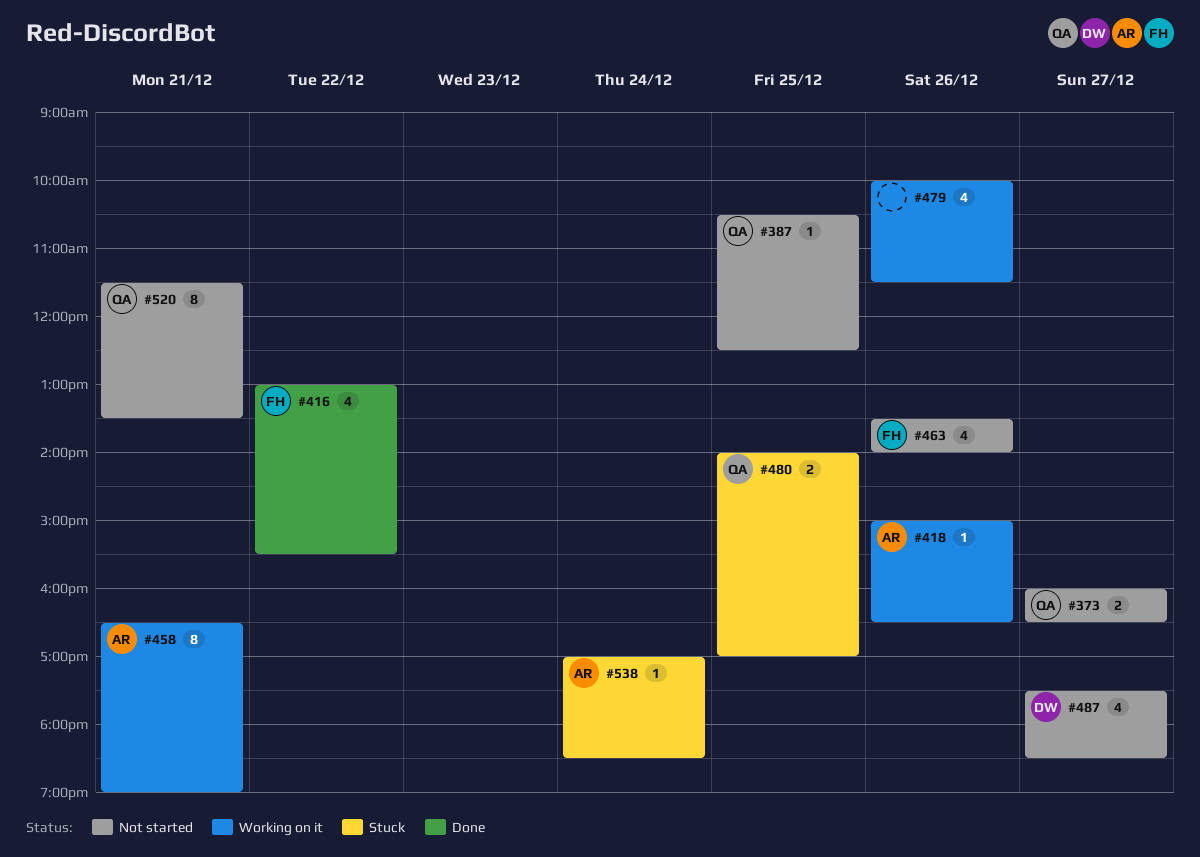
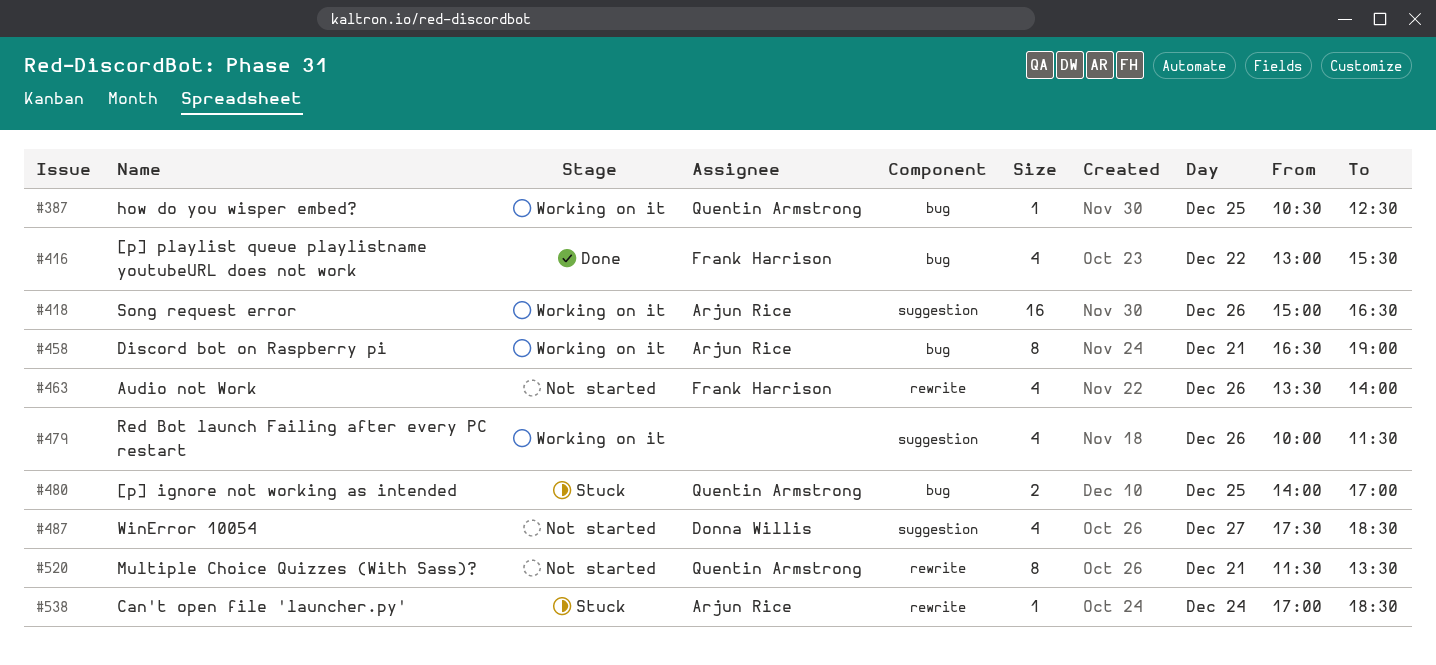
#373: present -> none
#387, status: Not started -> Working on it
#418, estimate: 1 -> 16

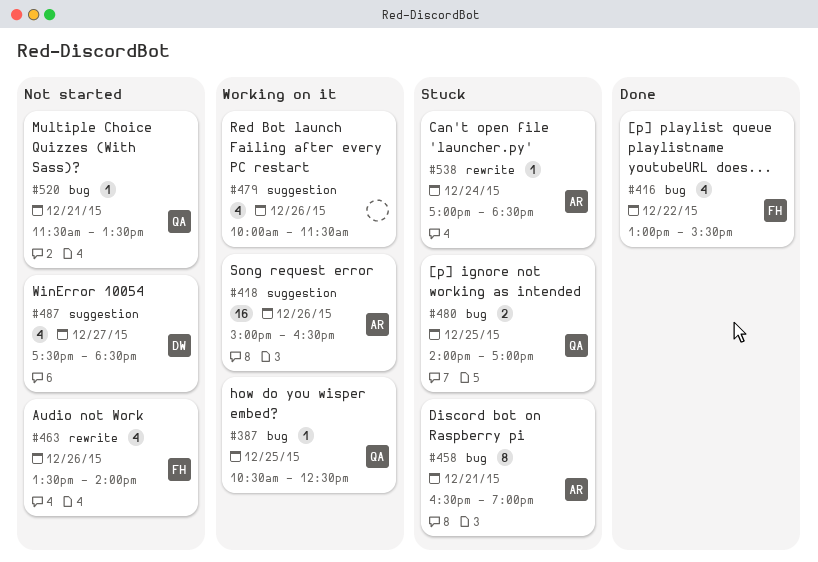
#458, status: Working on it -> Stuck
#520, label: rewrite -> bug
#520, estimate: 8 -> 1

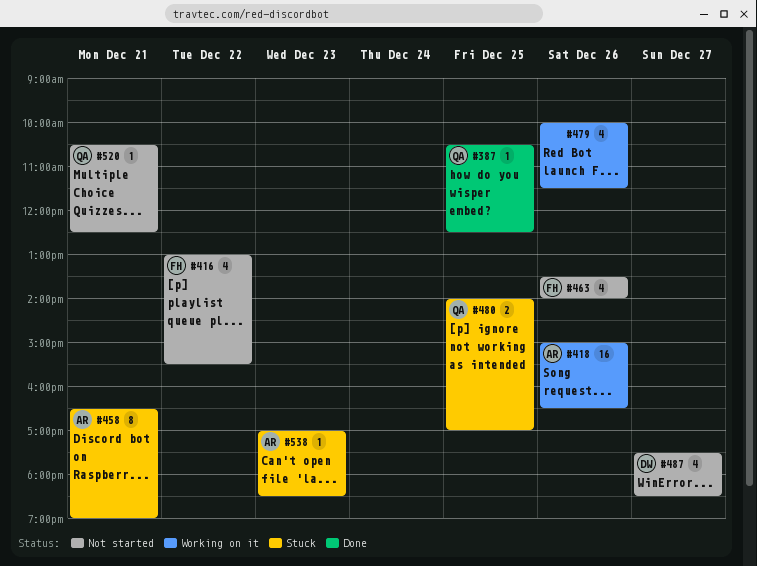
#387, status: Working on it -> Done
#416, status: Done -> Not started
#520, begins: 11:30 -> 10:30
#520, ends: 13:30 -> 12:30
#538, day: Dec 24 -> Dec 23

